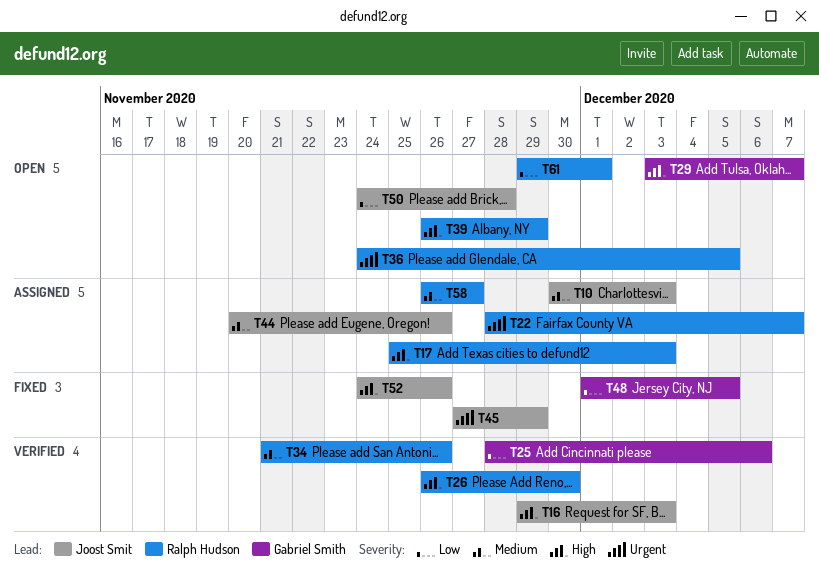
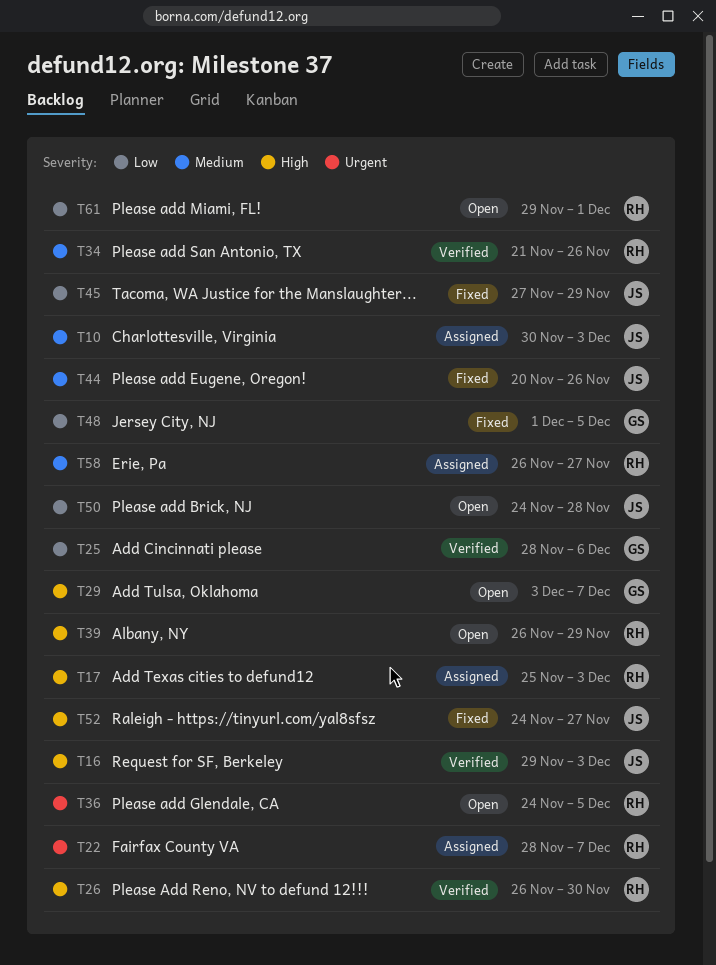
T44, status: Assigned -> Fixed
T45, priority: Urgent -> Low
T52, due: Nov 26 -> Nov 27

